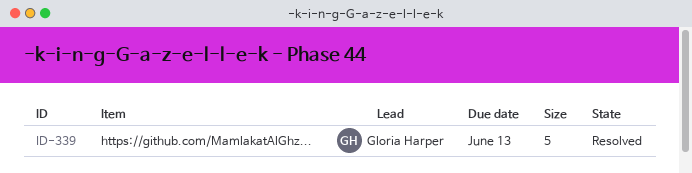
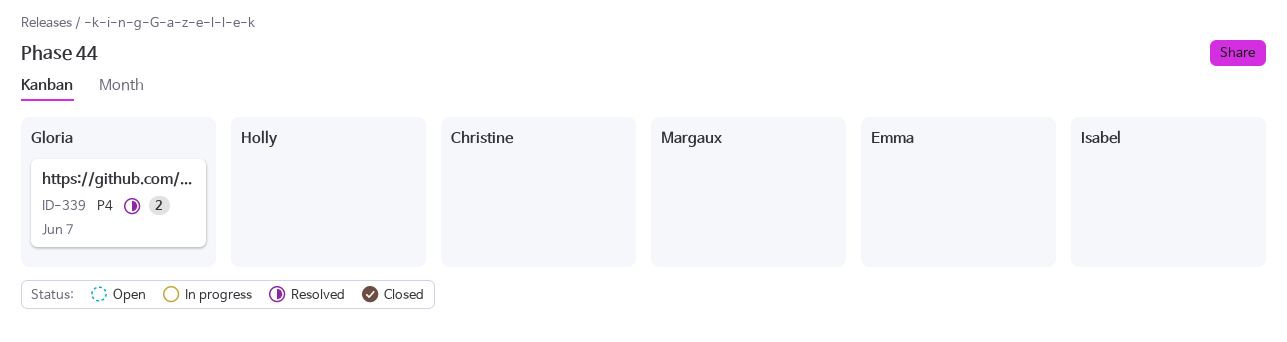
ID-339, estimate: 5 -> 2
ID-339, due: Jun 13 -> Jun 7

